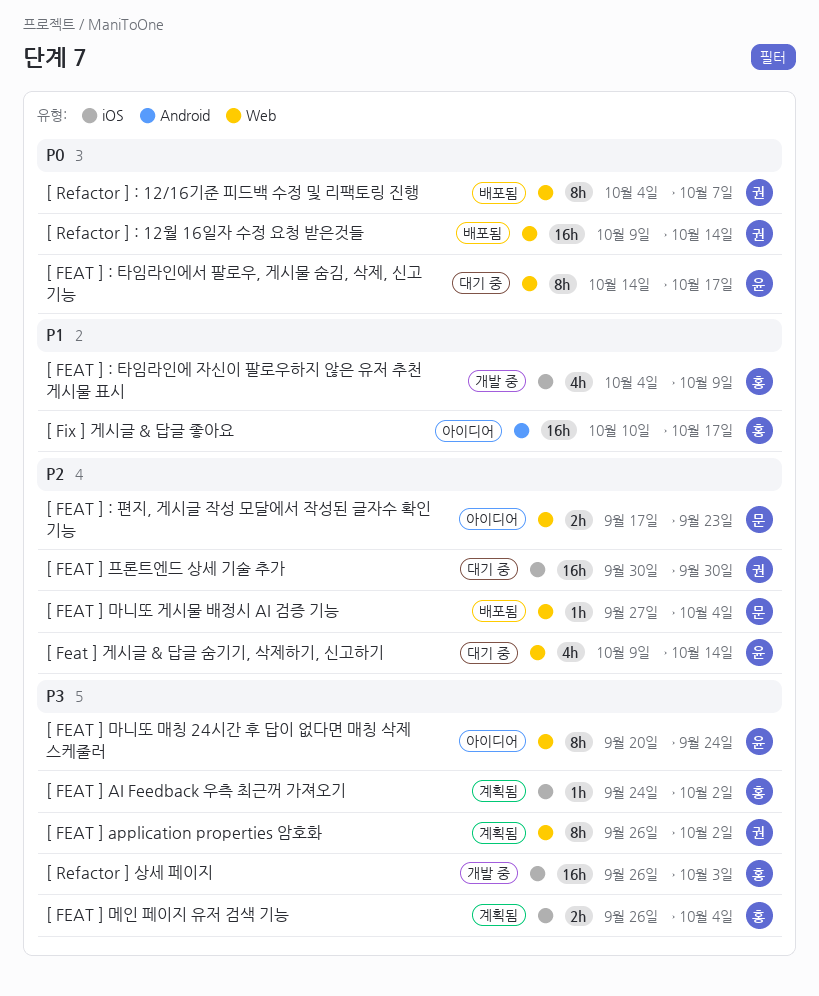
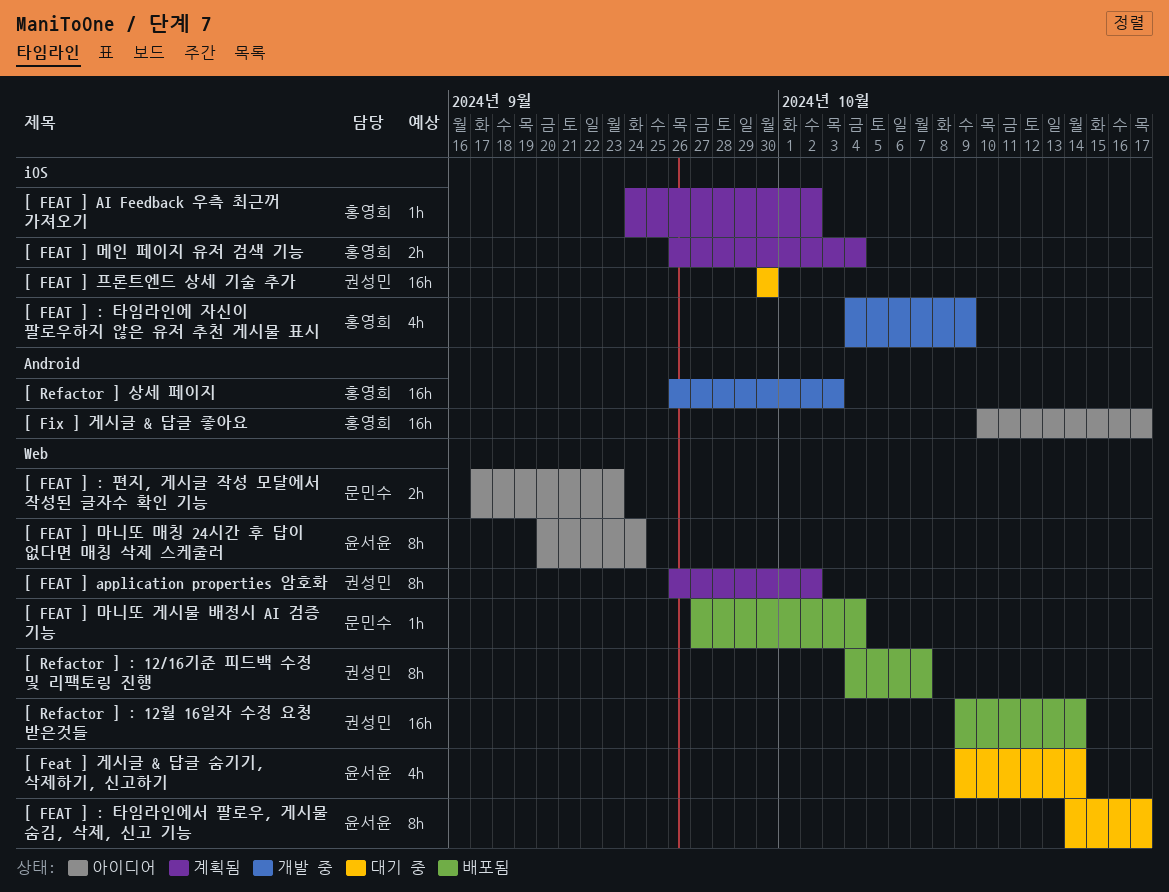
[ Refactor ] 상세 페이지, label: iOS -> Android

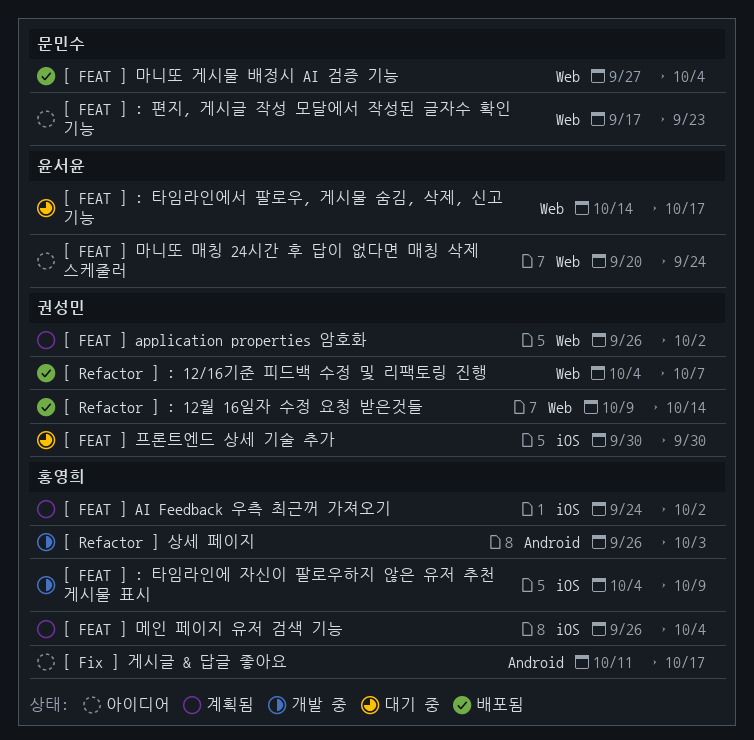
[ Feat ] 게시글 & 답글 숨기기, 삭제하기, 신고하기: present -> none
[ Fix ] 게시글 & 답글 좋아요, start: Oct 10 -> Oct 11

